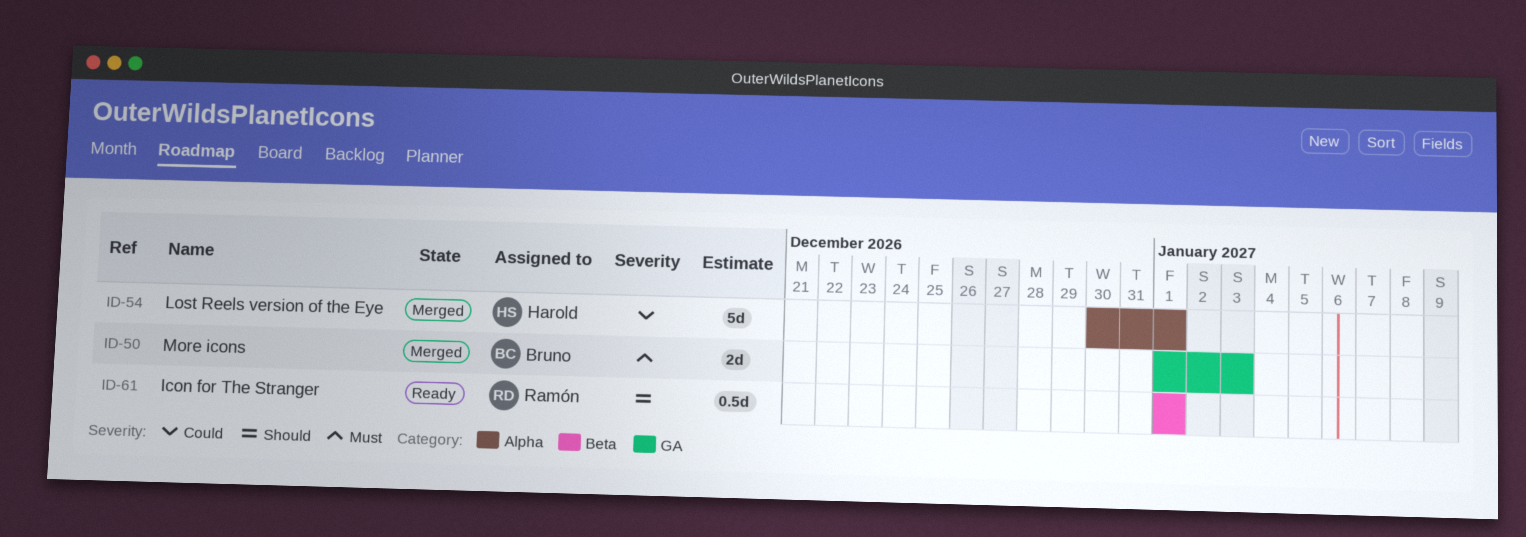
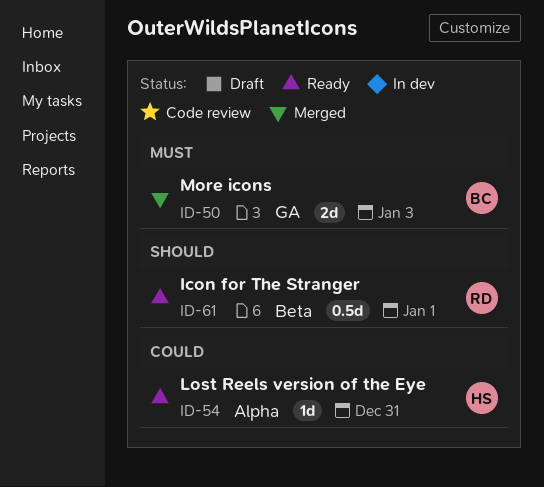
ID-54, status: Merged -> Ready
ID-54, estimate: 5d -> 1d
ID-54, due: Jan 1 -> Dec 31

